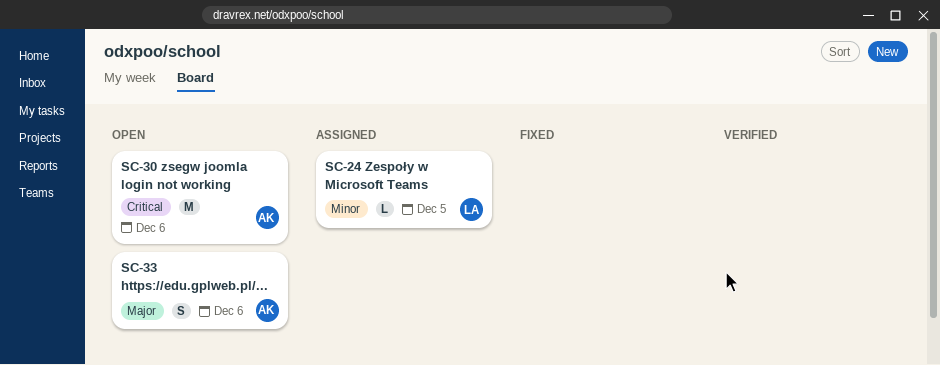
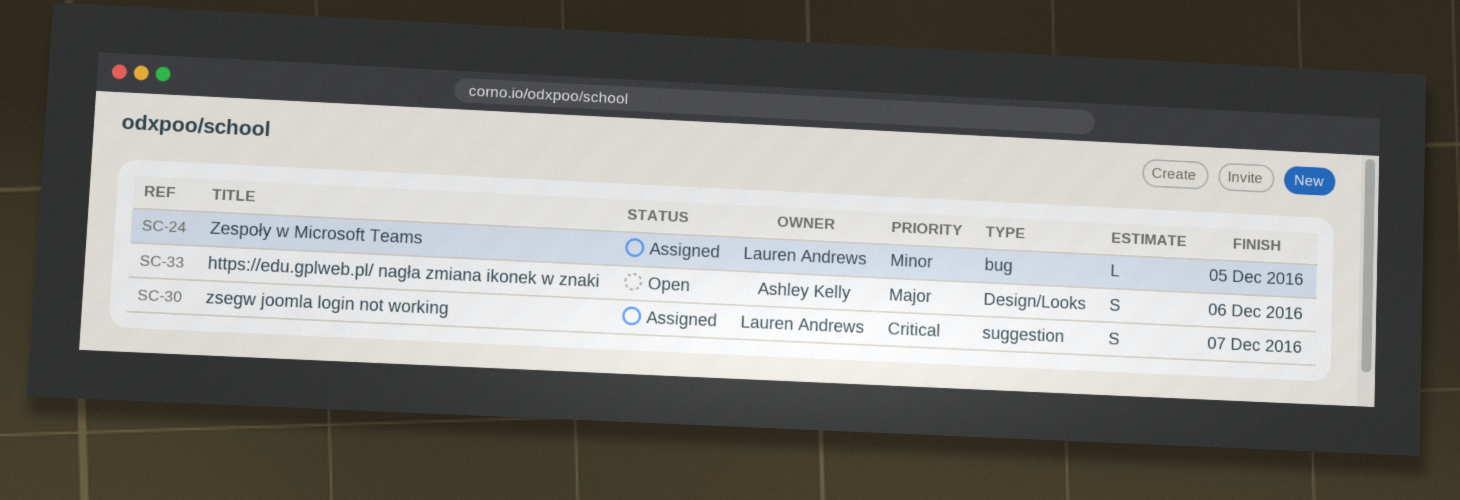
SC-30, status: Open -> Assigned
SC-30, owner: Ashley Kelly -> Lauren Andrews
SC-30, estimate: M -> S
SC-30, due: Dec 6 -> Dec 7

